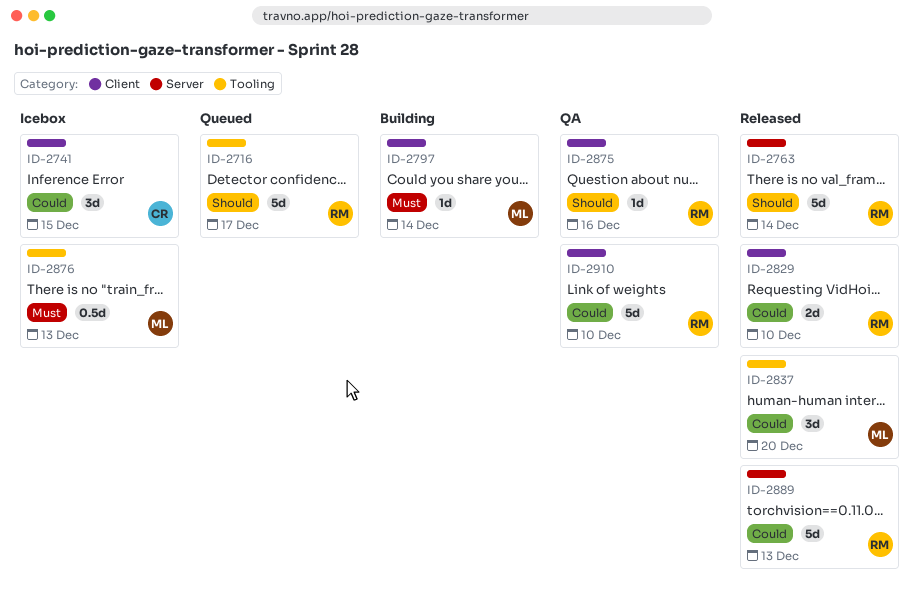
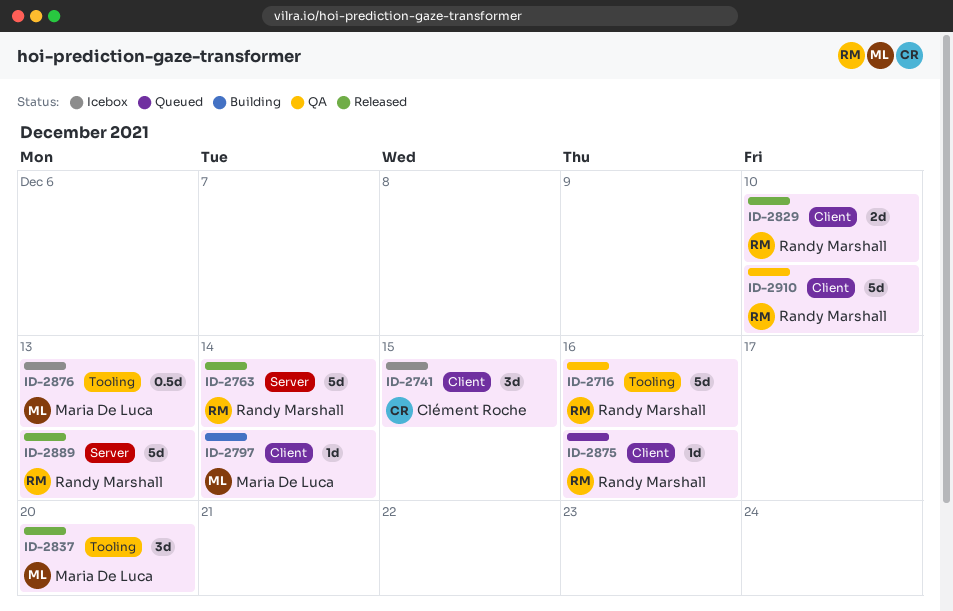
ID-2716, status: Queued -> QA
ID-2716, due: Dec 17 -> Dec 16
ID-2875, status: QA -> Queued

